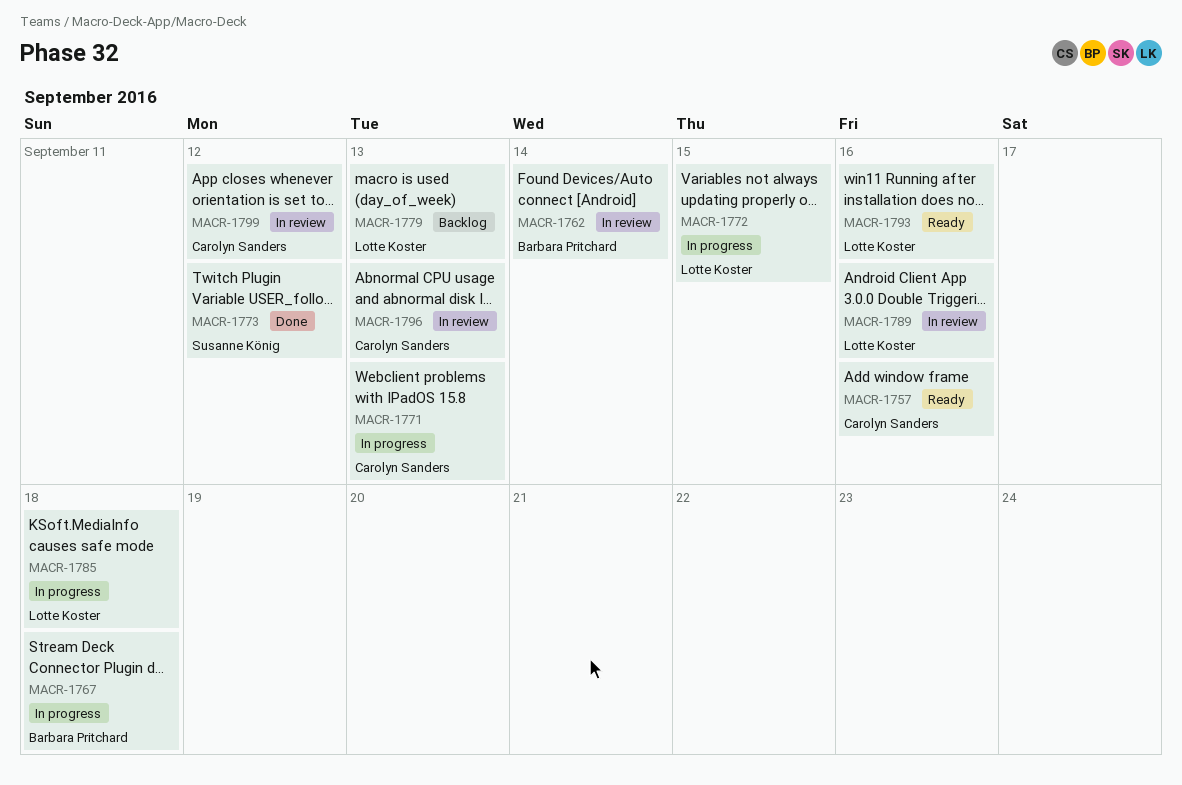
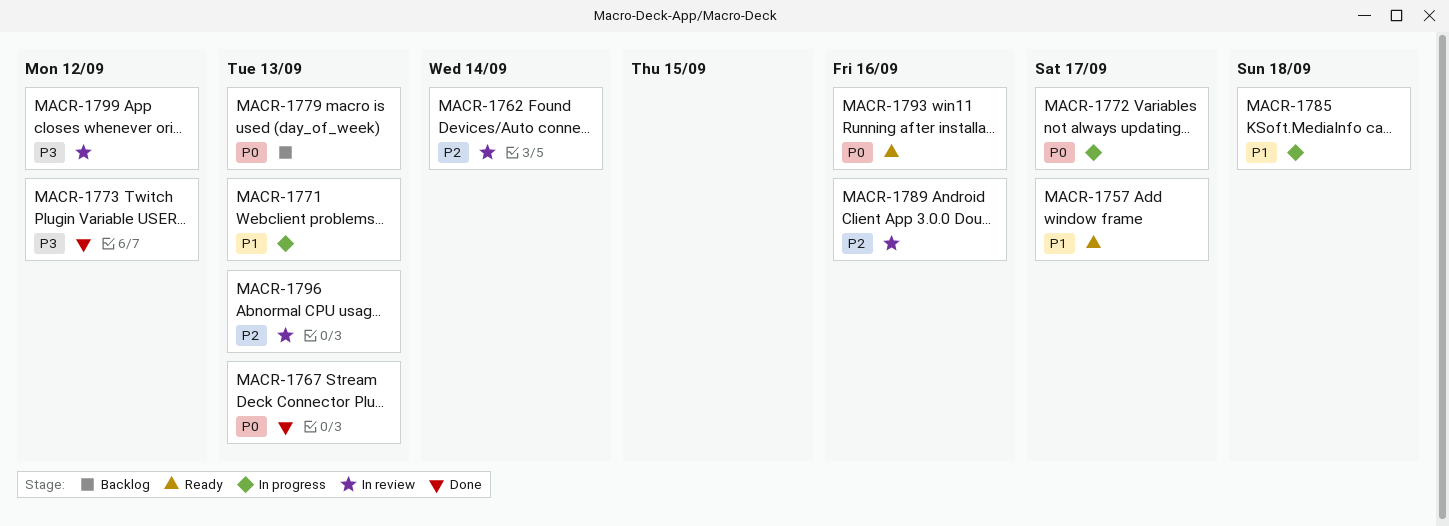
MACR-1757, due: Sep 16 -> Sep 17
MACR-1767, status: In progress -> Done
MACR-1767, due: Sep 18 -> Sep 13
MACR-1772, due: Sep 15 -> Sep 17

